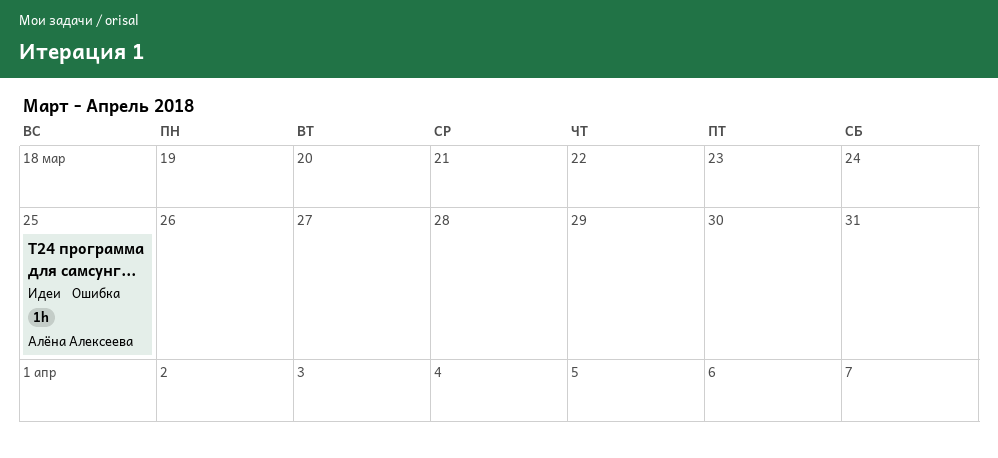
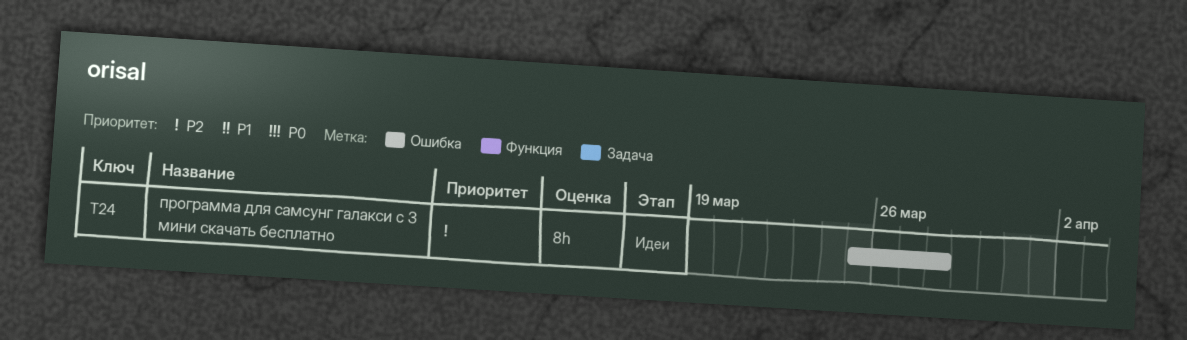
T24, estimate: 1h -> 8h
T24, due: Mar 25 -> Mar 28

